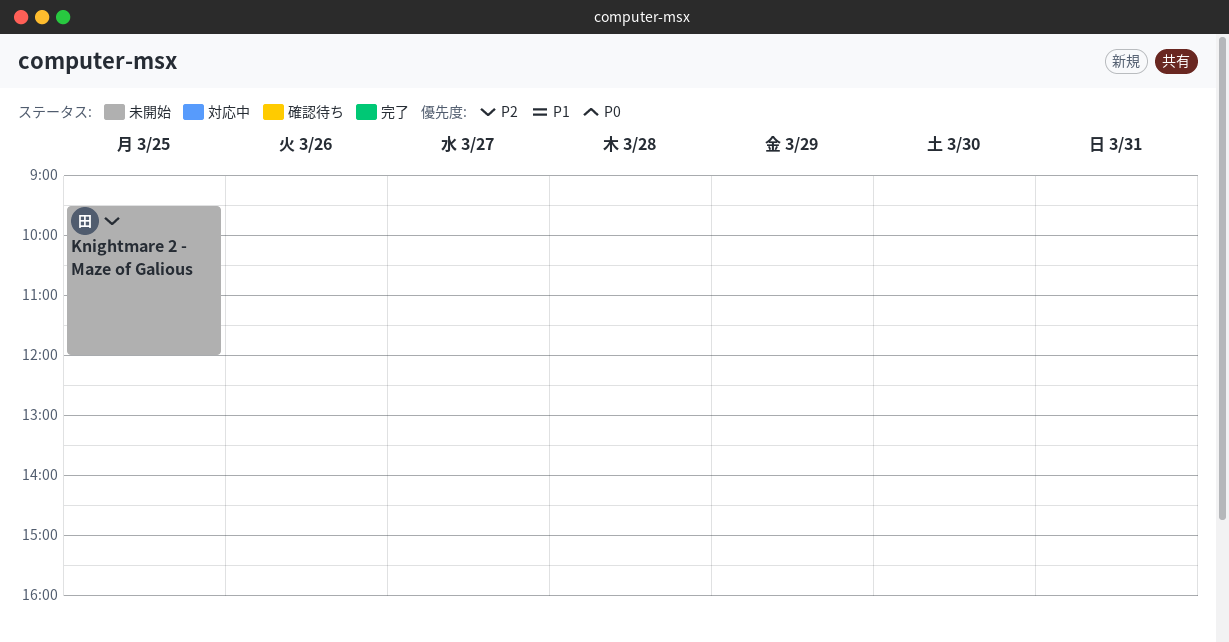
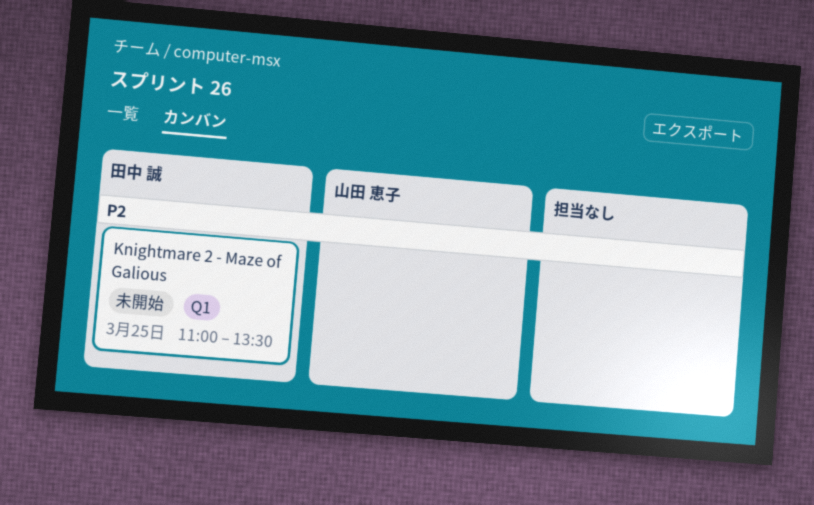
Knightmare 2 - Maze of Galious, begins: 09:30 -> 11:00
Knightmare 2 - Maze of Galious, ends: 12:00 -> 13:30

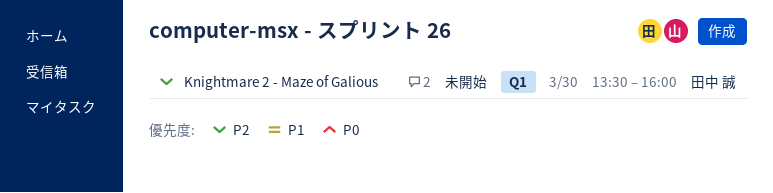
Knightmare 2 - Maze of Galious, day: Mar 25 -> Mar 30
Knightmare 2 - Maze of Galious, begins: 11:00 -> 13:30
Knightmare 2 - Maze of Galious, ends: 13:30 -> 16:00

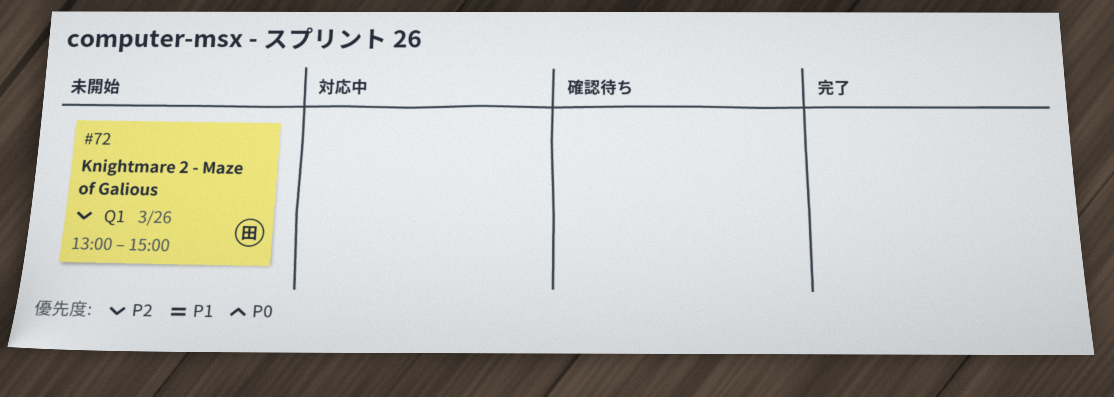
Knightmare 2 - Maze of Galious, day: Mar 30 -> Mar 26
Knightmare 2 - Maze of Galious, begins: 13:30 -> 13:00
Knightmare 2 - Maze of Galious, ends: 16:00 -> 15:00

